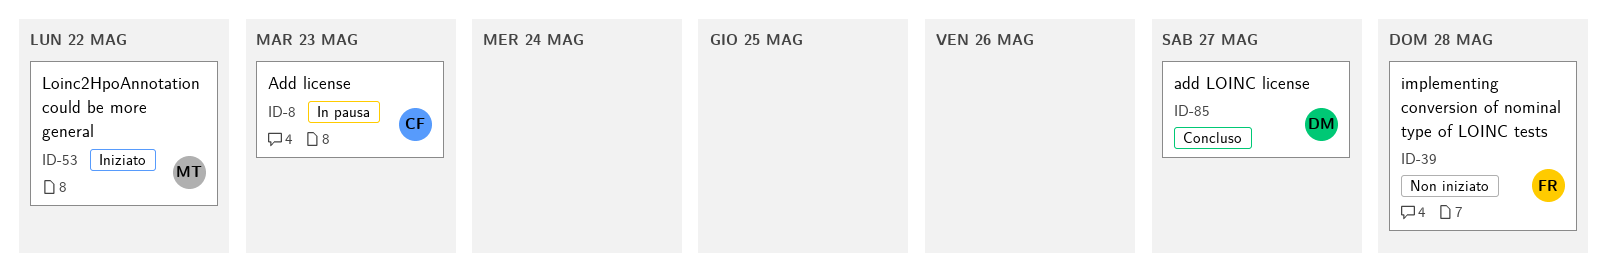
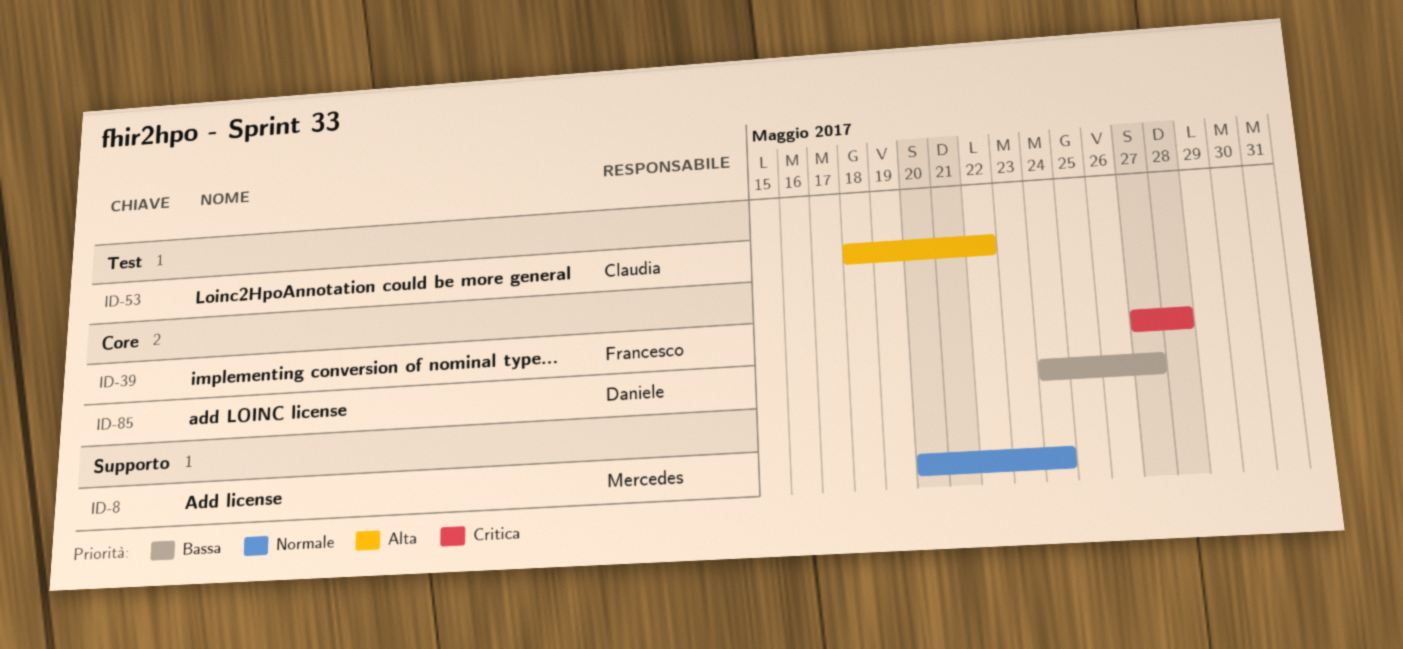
ID-8, owner: Claudia -> Mercedes
ID-8, due: May 23 -> May 24
ID-53, owner: Mercedes -> Claudia

